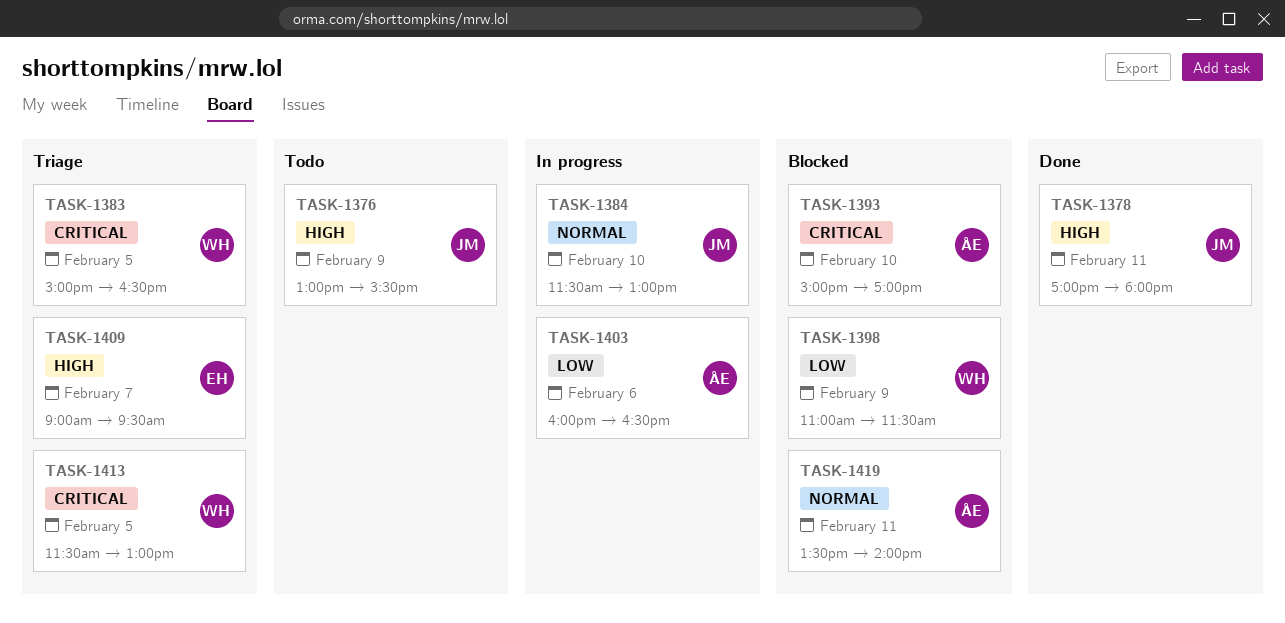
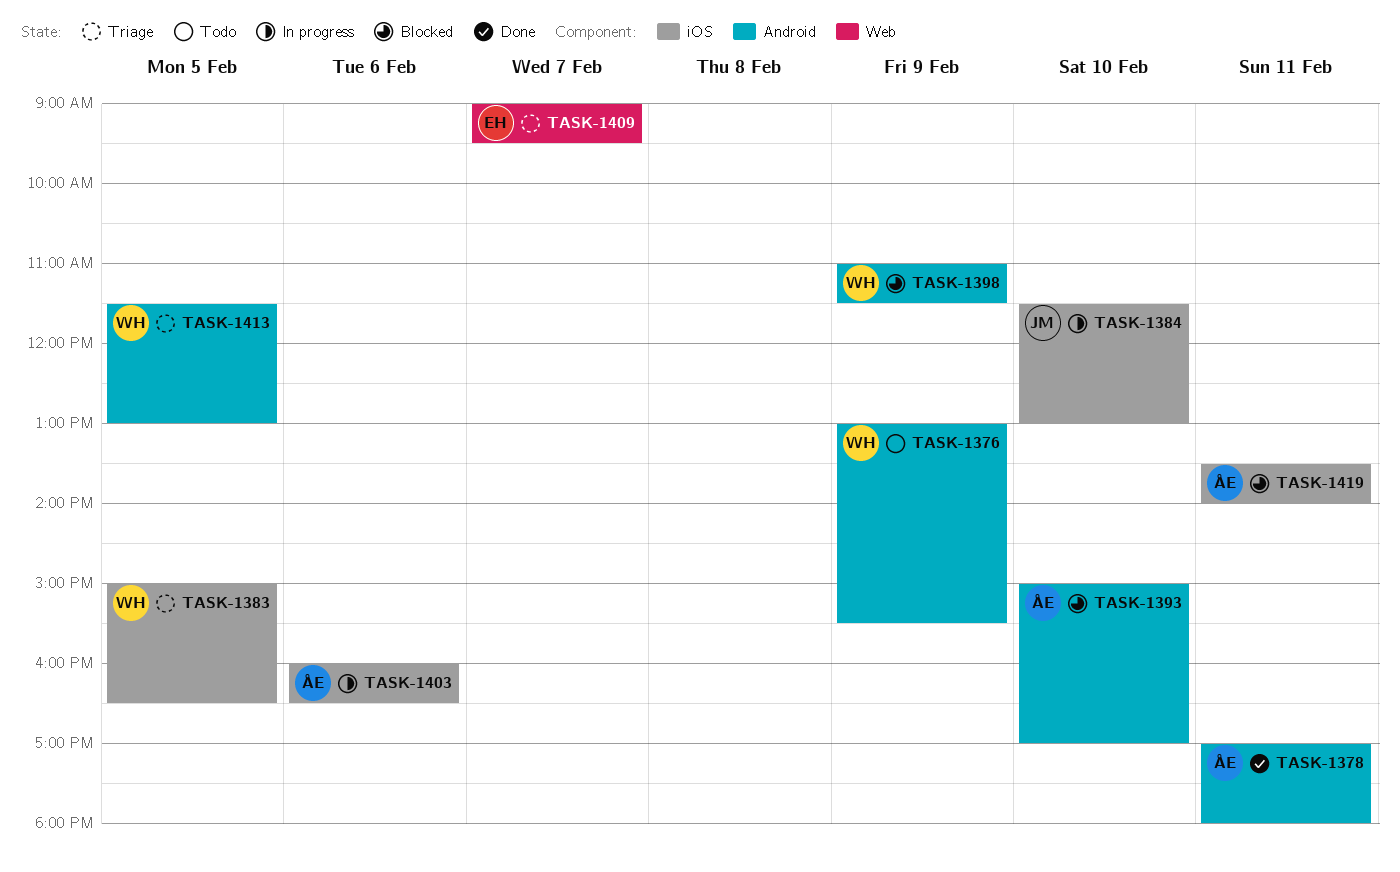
TASK-1376, owner: JM -> WH
TASK-1378, owner: JM -> ÅE

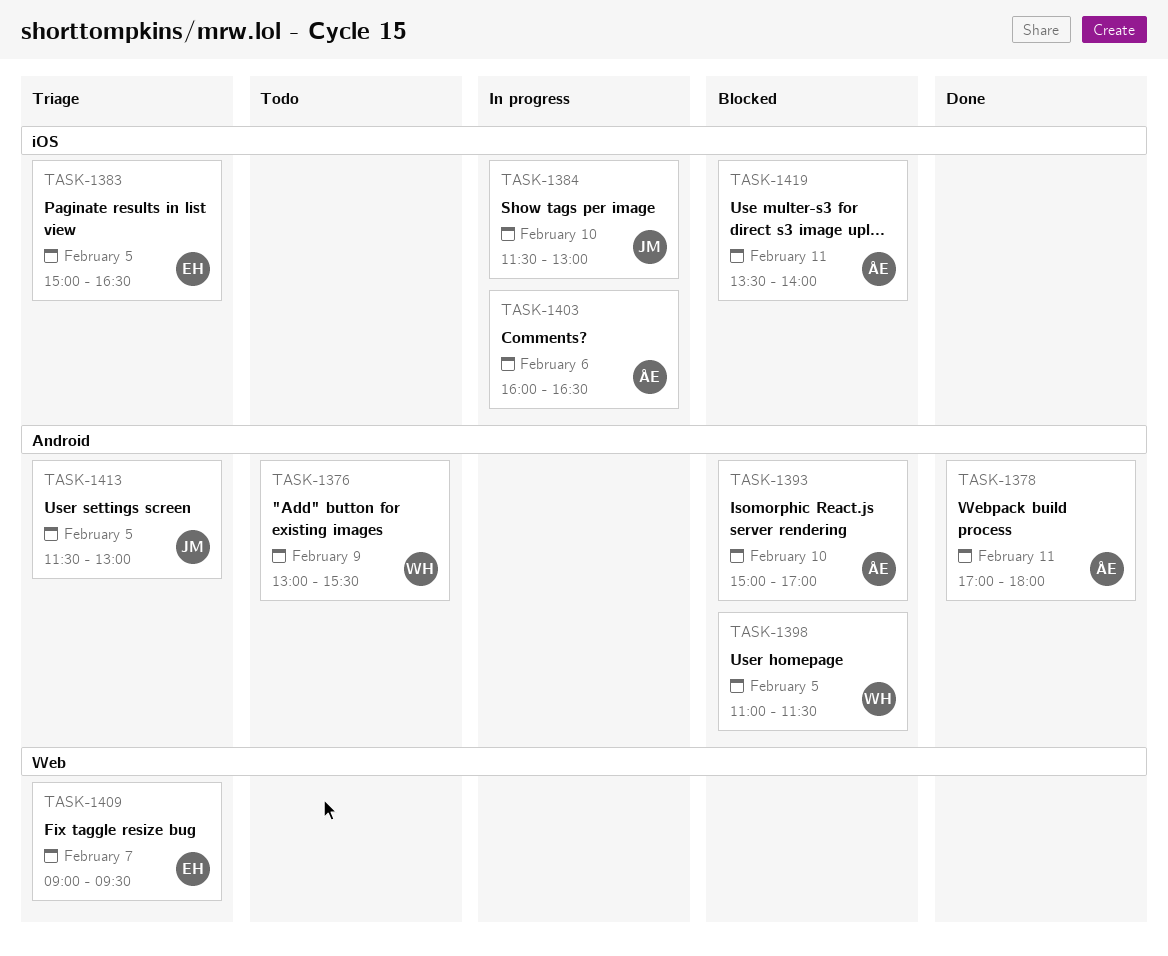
TASK-1383, owner: WH -> EH
TASK-1398, day: Feb 9 -> Feb 5
TASK-1413, owner: WH -> JM

